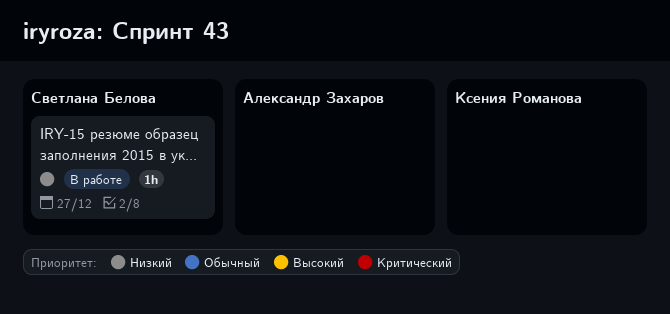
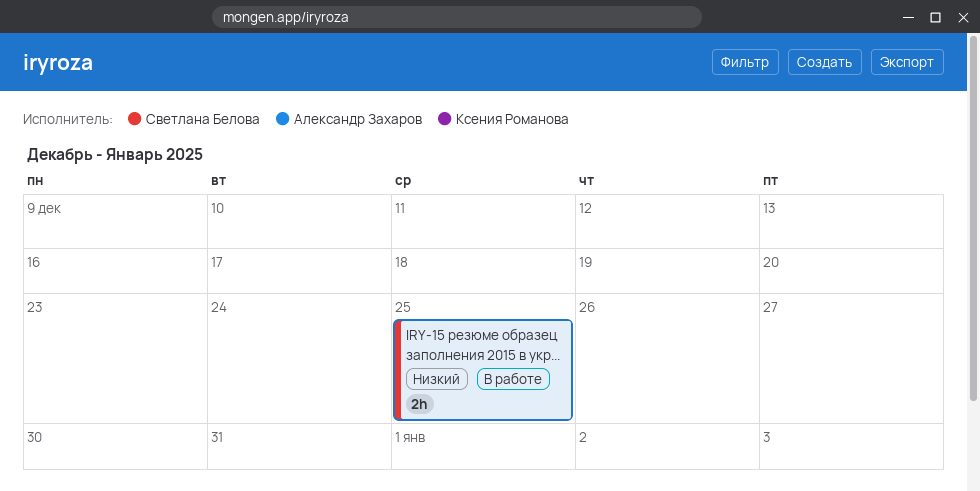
IRY-15, estimate: 1h -> 2h
IRY-15, due: Dec 27 -> Dec 25

